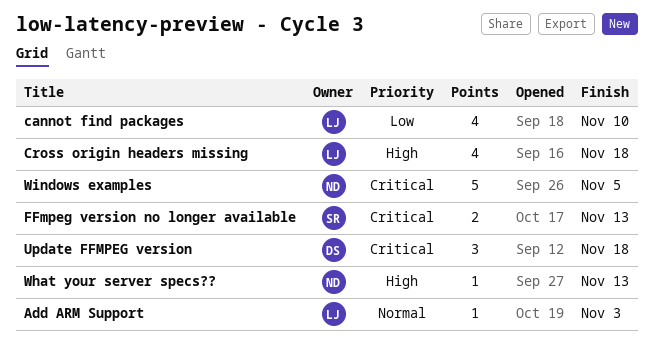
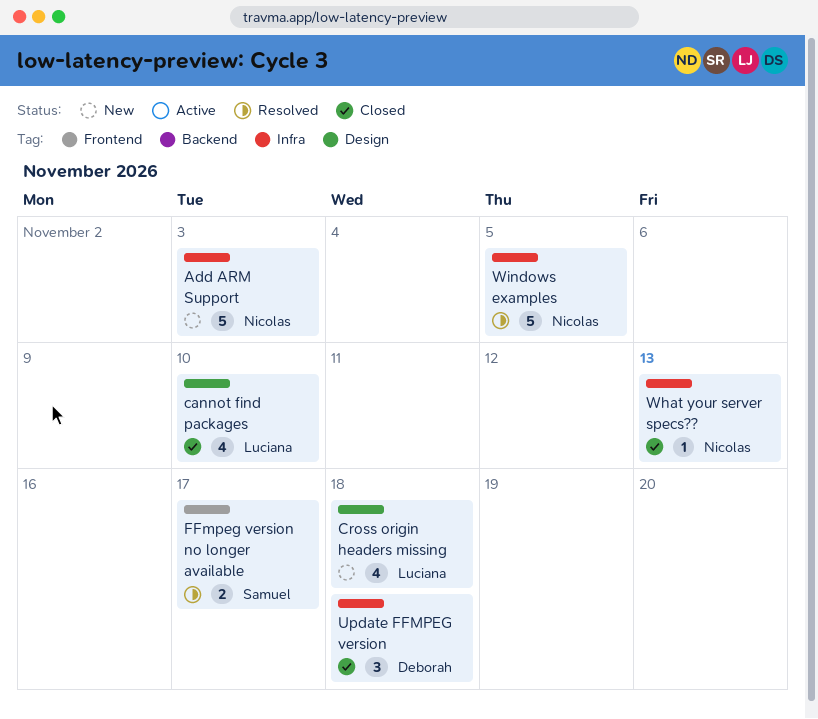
Add ARM Support, owner: Luciana -> Nicolas
Add ARM Support, estimate: 1 -> 5
FFmpeg version no longer available, due: Nov 13 -> Nov 17

